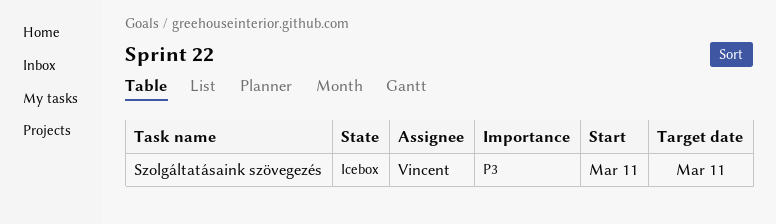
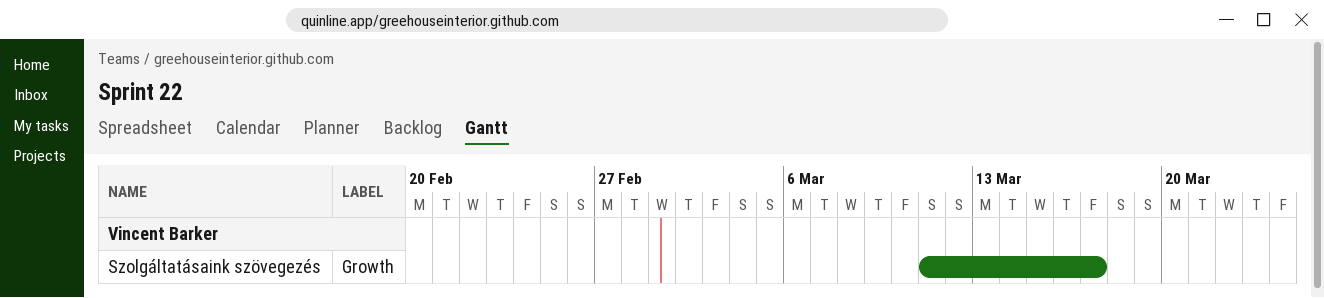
Szolgáltatásaink szövegezés, due: Mar 11 -> Mar 17

